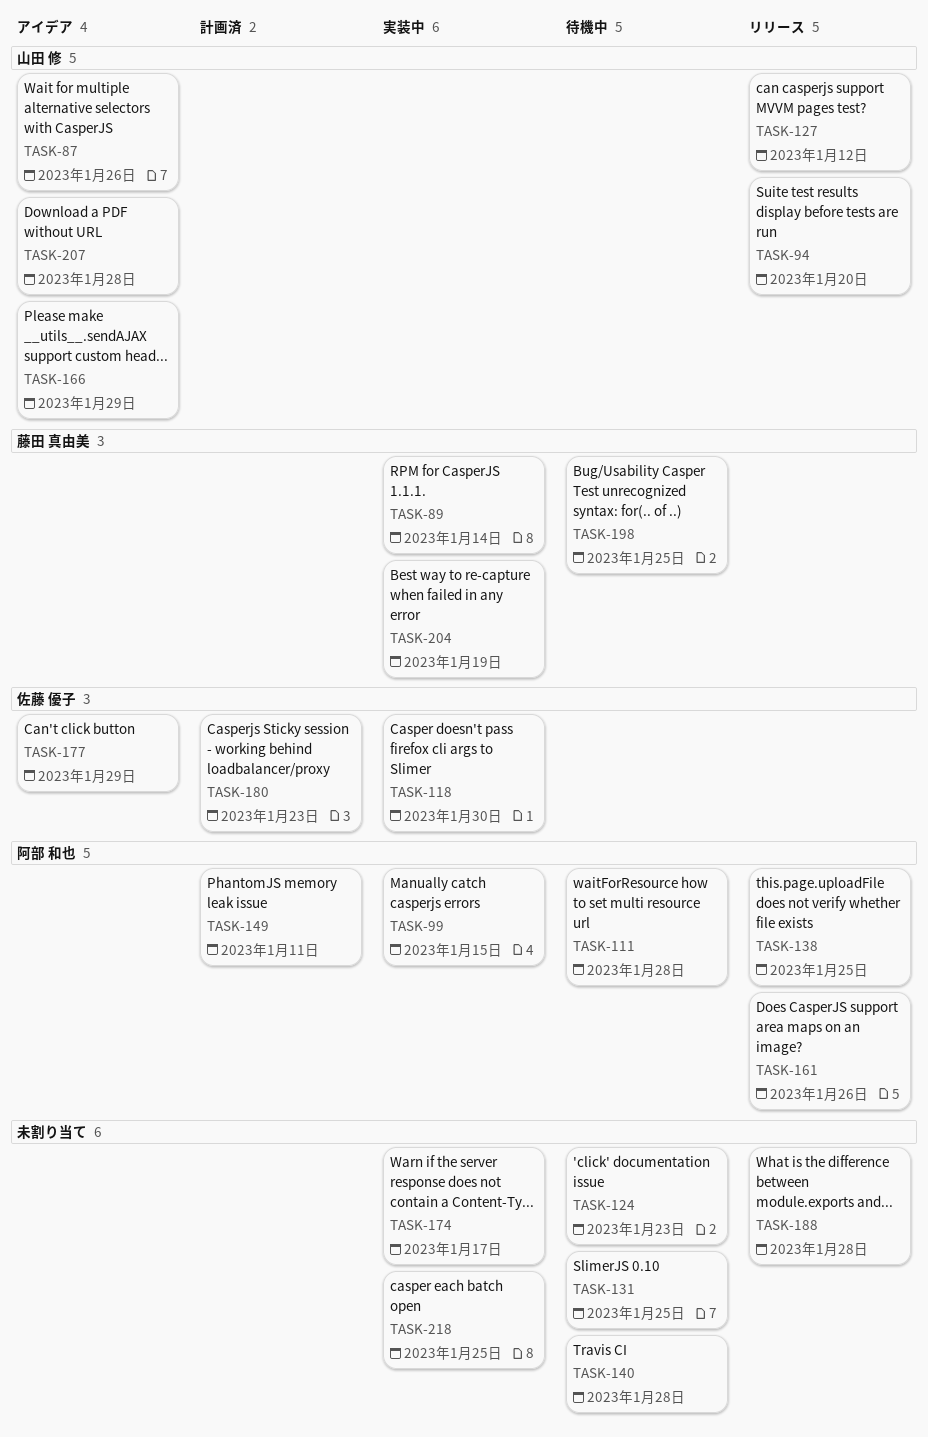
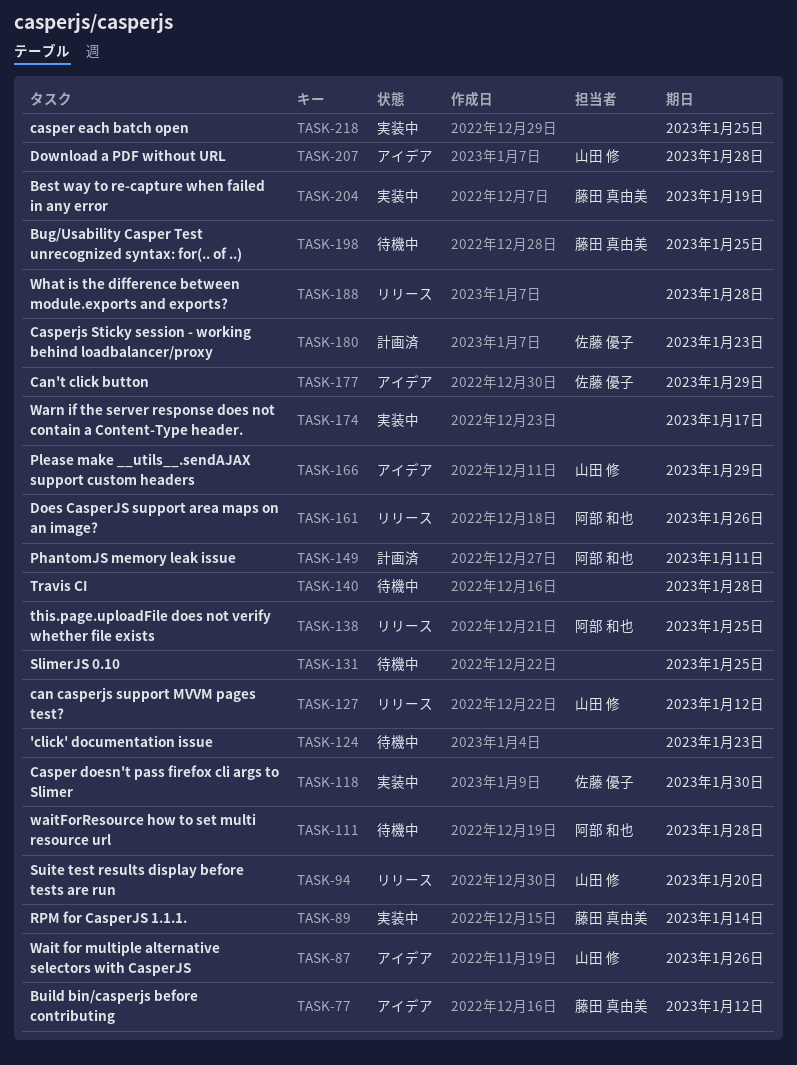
TASK-77: none -> present
TASK-99: present -> none

